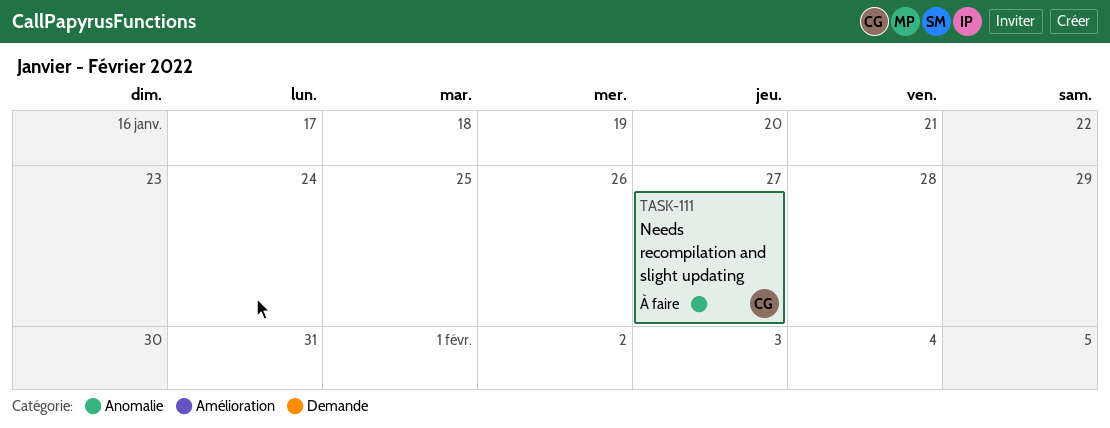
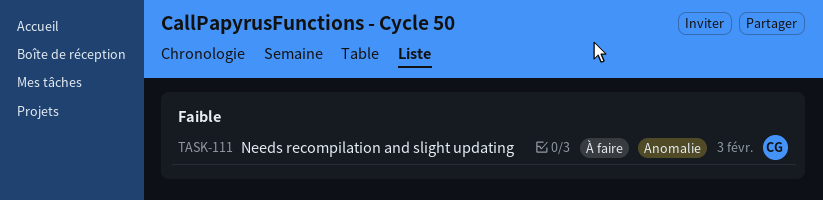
TASK-111, due: Jan 27 -> Feb 3

